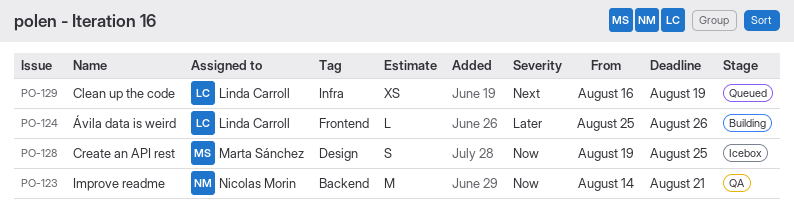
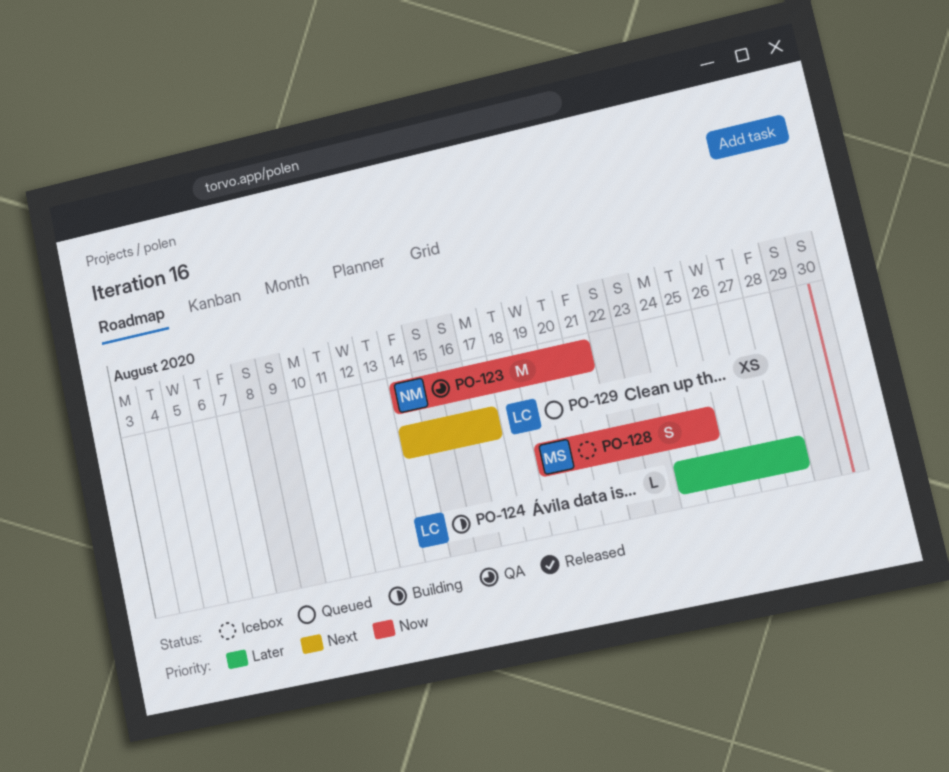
PO-124, start: Aug 25 -> Aug 24
PO-124, due: Aug 26 -> Aug 28
PO-129, start: Aug 16 -> Aug 14
PO-129, due: Aug 19 -> Aug 17

